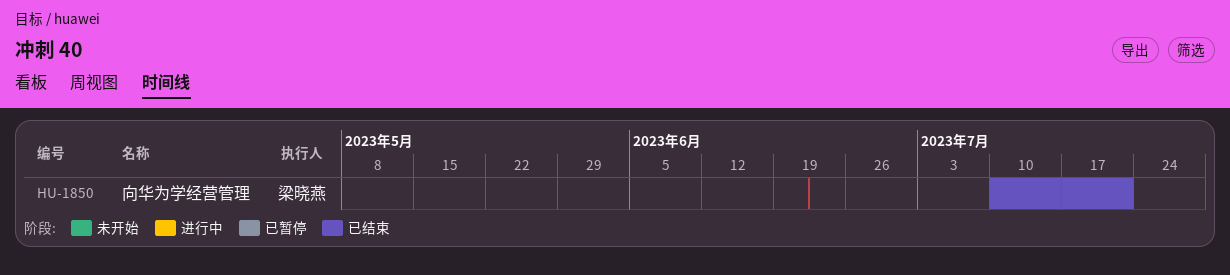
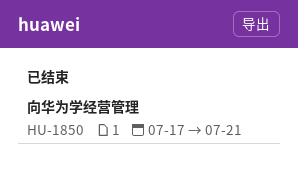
HU-1850, start: Jul 10 -> Jul 17

